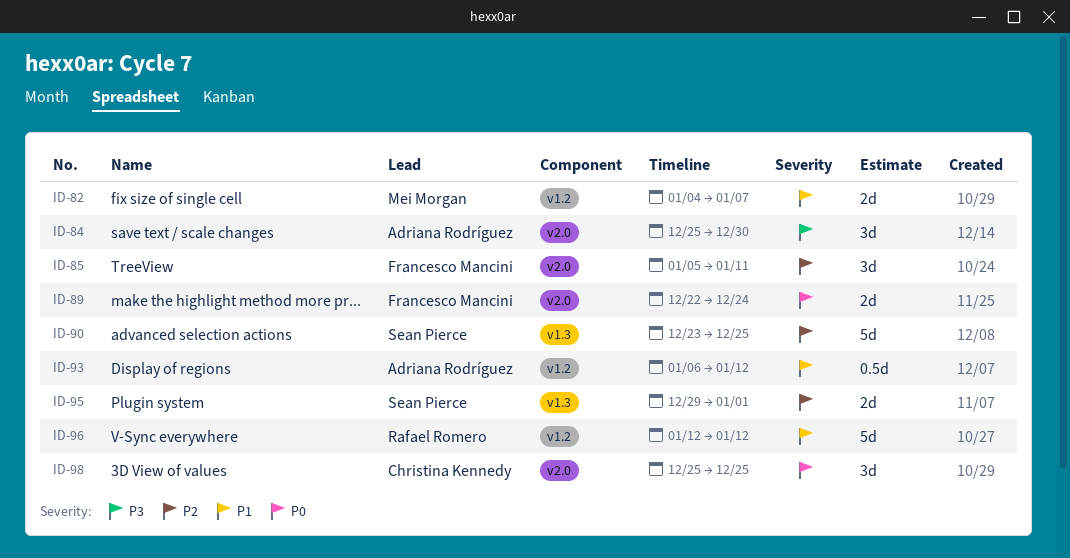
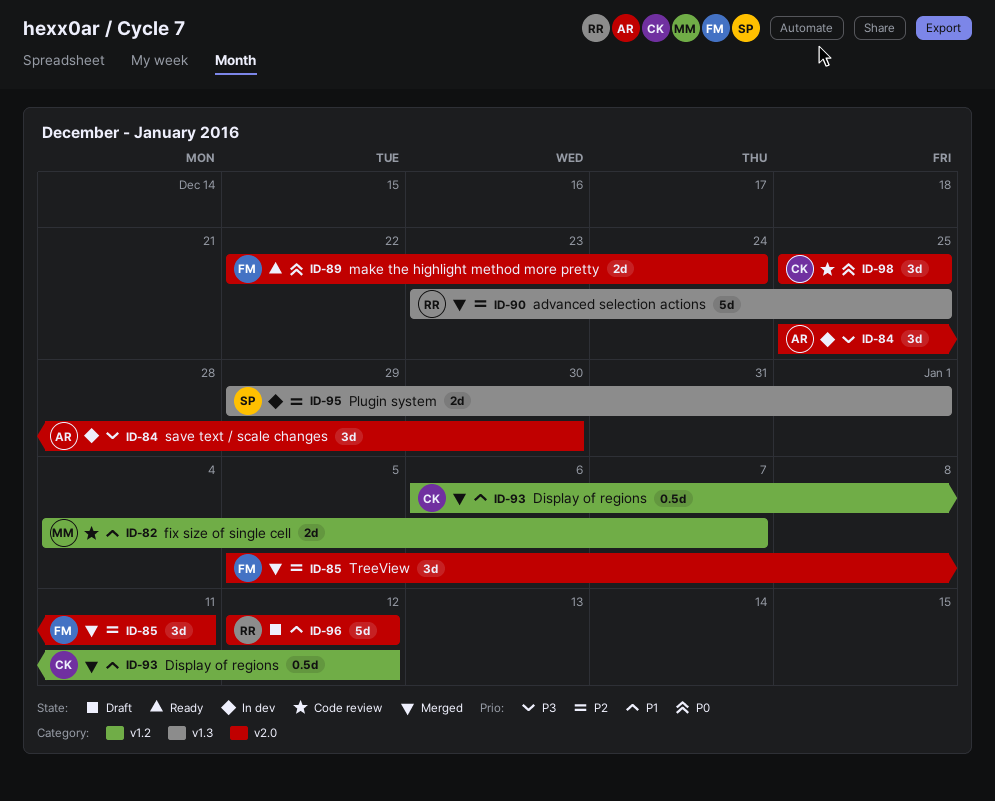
ID-90, owner: Sean Pierce -> Rafael Romero
ID-93, owner: Adriana Rodríguez -> Christina Kennedy
ID-96, label: v1.2 -> v2.0

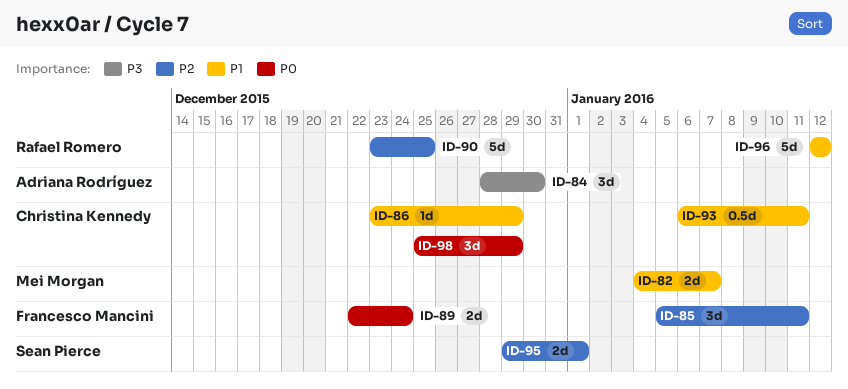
ID-84, start: Dec 25 -> Dec 28
ID-86: none -> present
ID-93, due: Jan 12 -> Jan 11
ID-98, due: Dec 25 -> Dec 29

